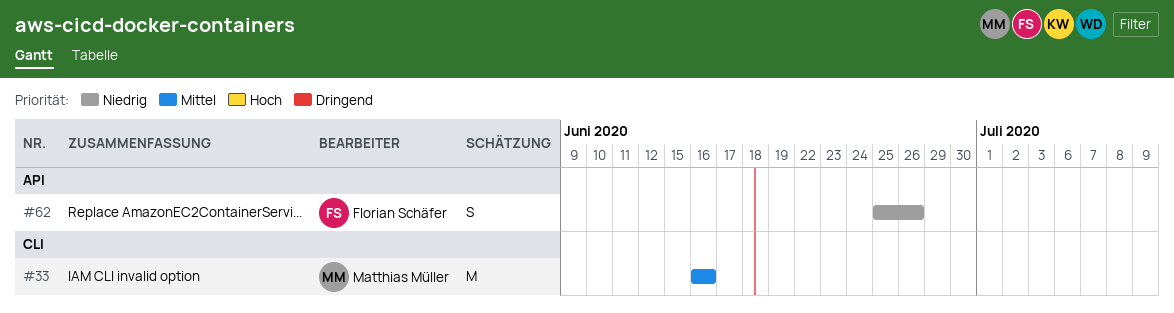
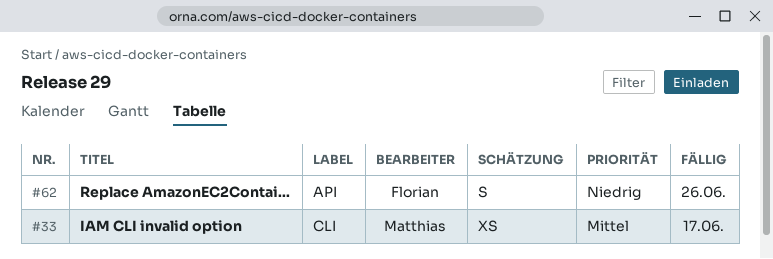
#33, estimate: M -> XS
#33, due: Jun 16 -> Jun 17

